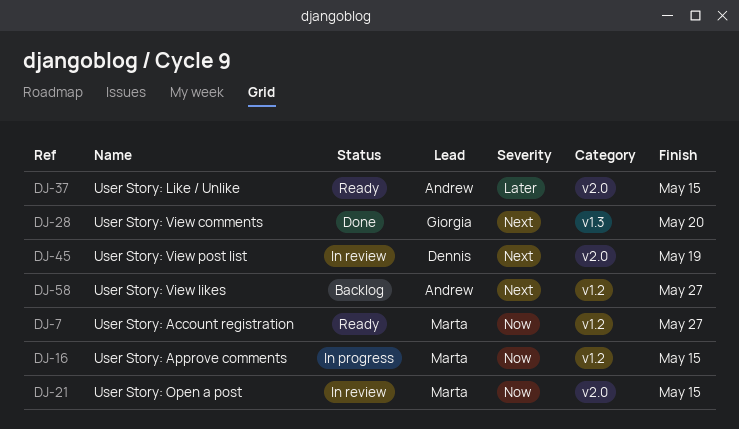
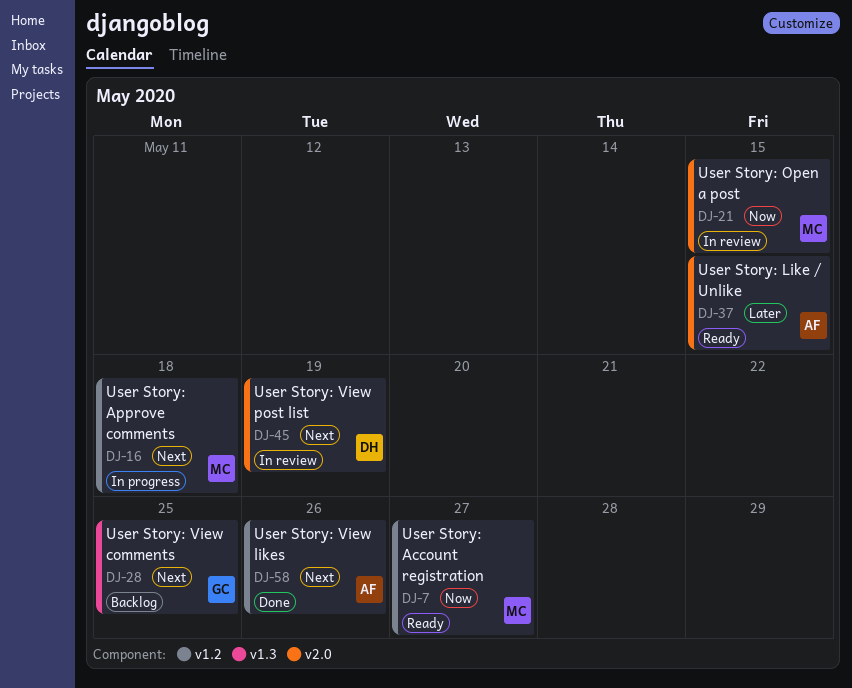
DJ-16, priority: Now -> Next
DJ-16, due: May 15 -> May 18
DJ-28, status: Done -> Backlog
DJ-28, due: May 20 -> May 25
DJ-58, status: Backlog -> Done
DJ-58, due: May 27 -> May 26

